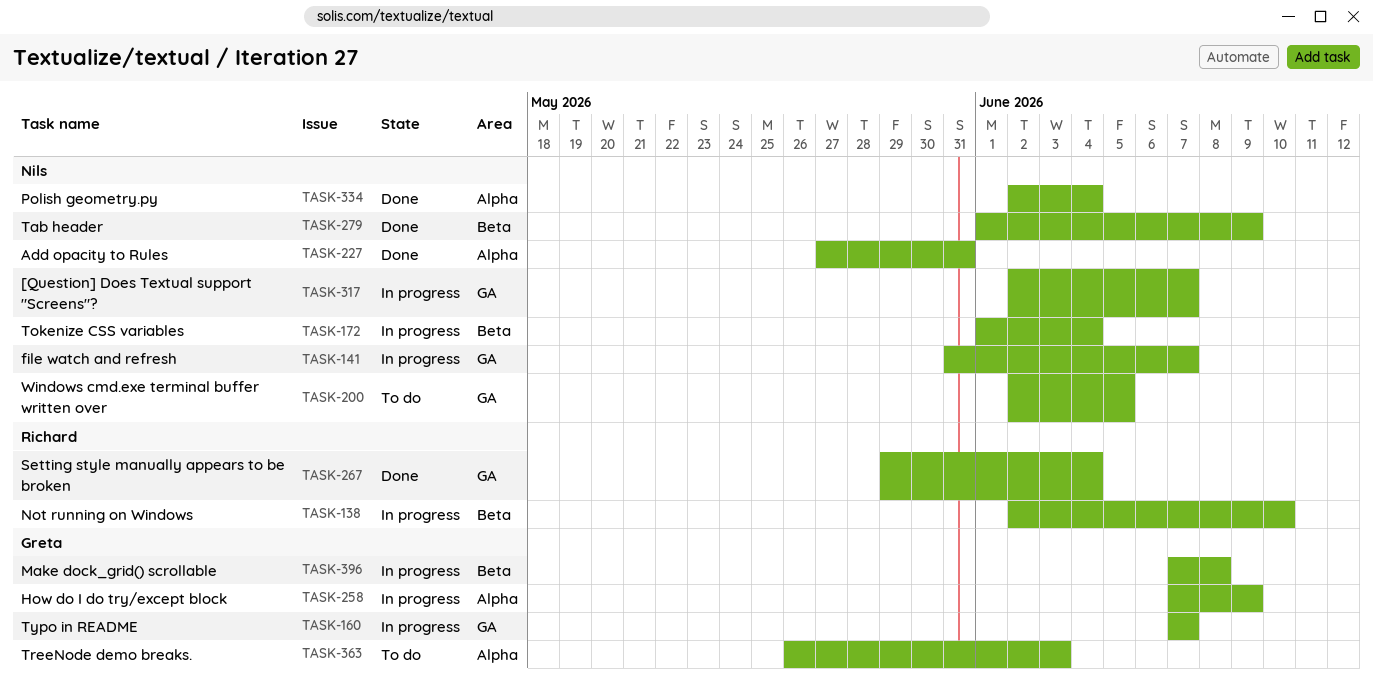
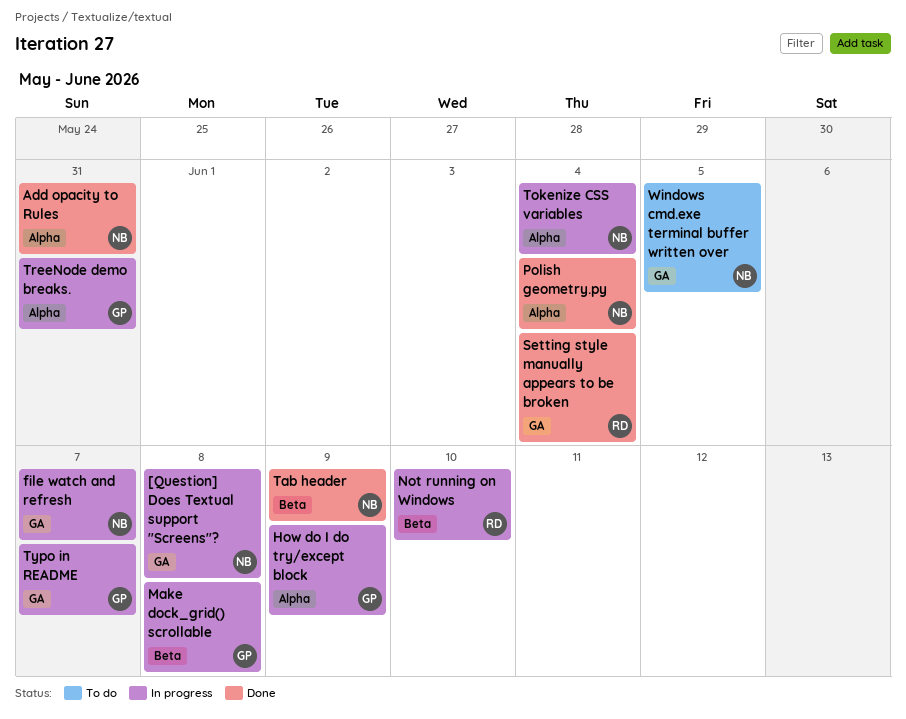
[Question] Does Textual support "Screens"?, due: Jun 7 -> Jun 8
Tokenize CSS variables, label: Beta -> Alpha
TreeNode demo breaks., status: To do -> In progress
TreeNode demo breaks., due: Jun 3 -> May 31

